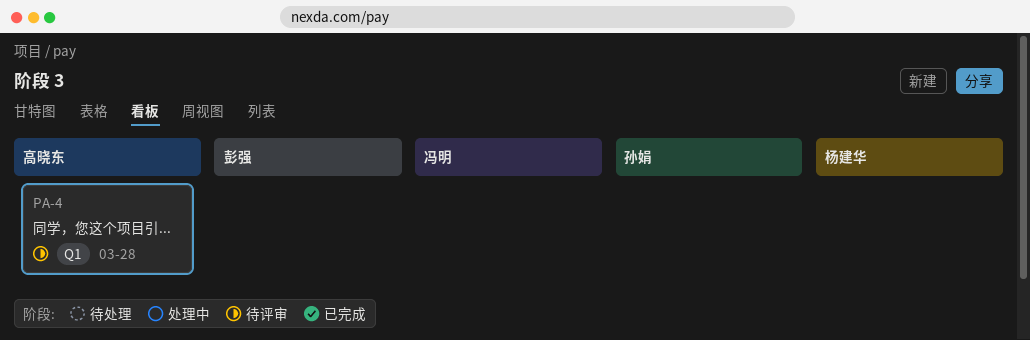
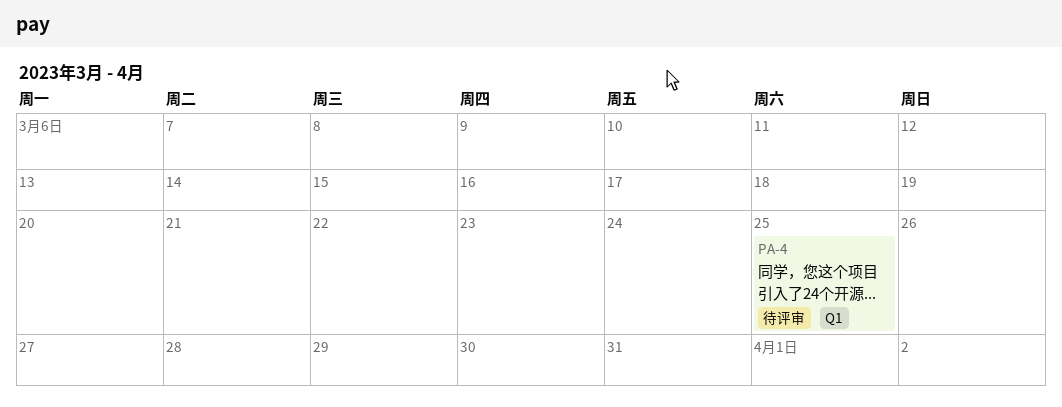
PA-4, due: Mar 28 -> Mar 25

